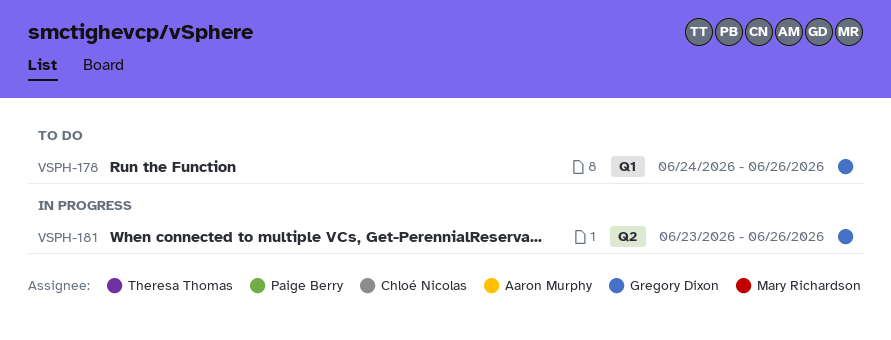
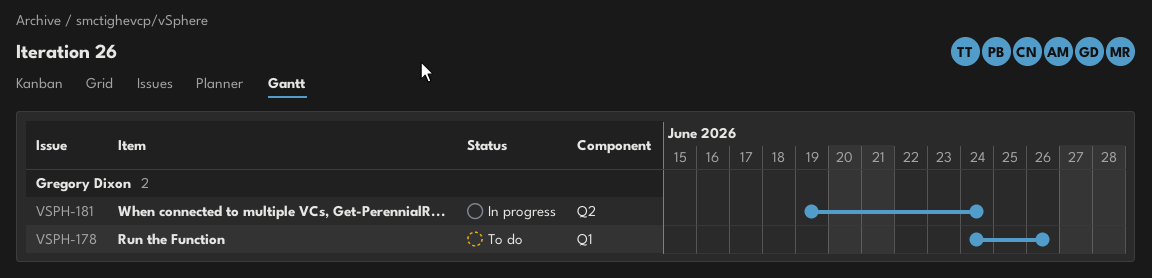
VSPH-181, start: Jun 23 -> Jun 19
VSPH-181, due: Jun 26 -> Jun 24

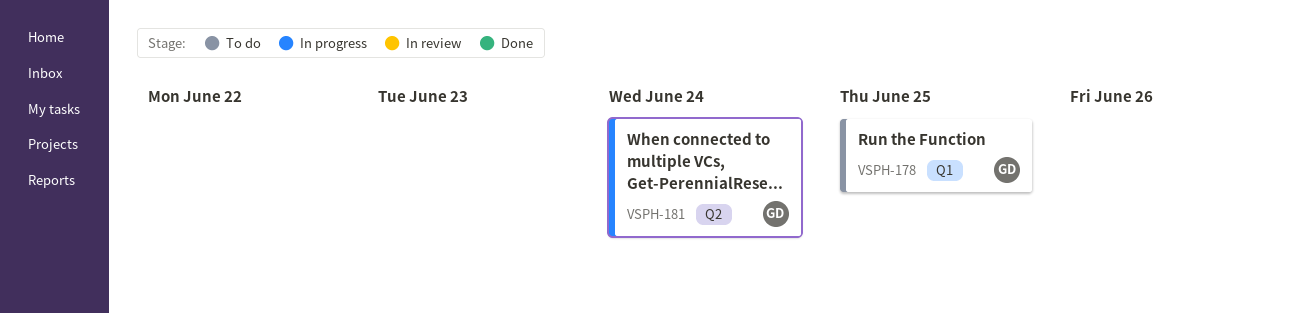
VSPH-178, due: Jun 26 -> Jun 25

